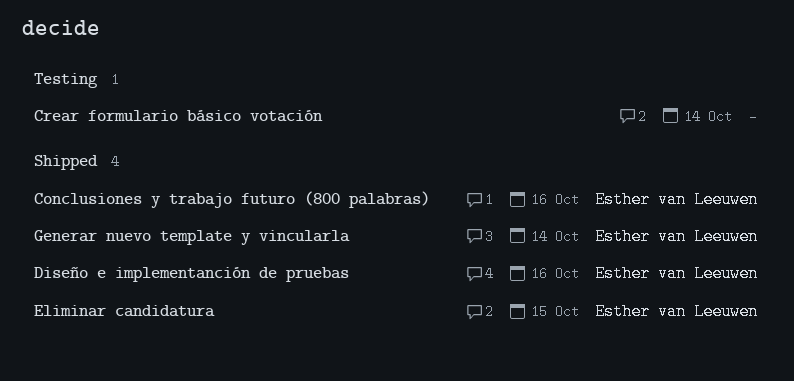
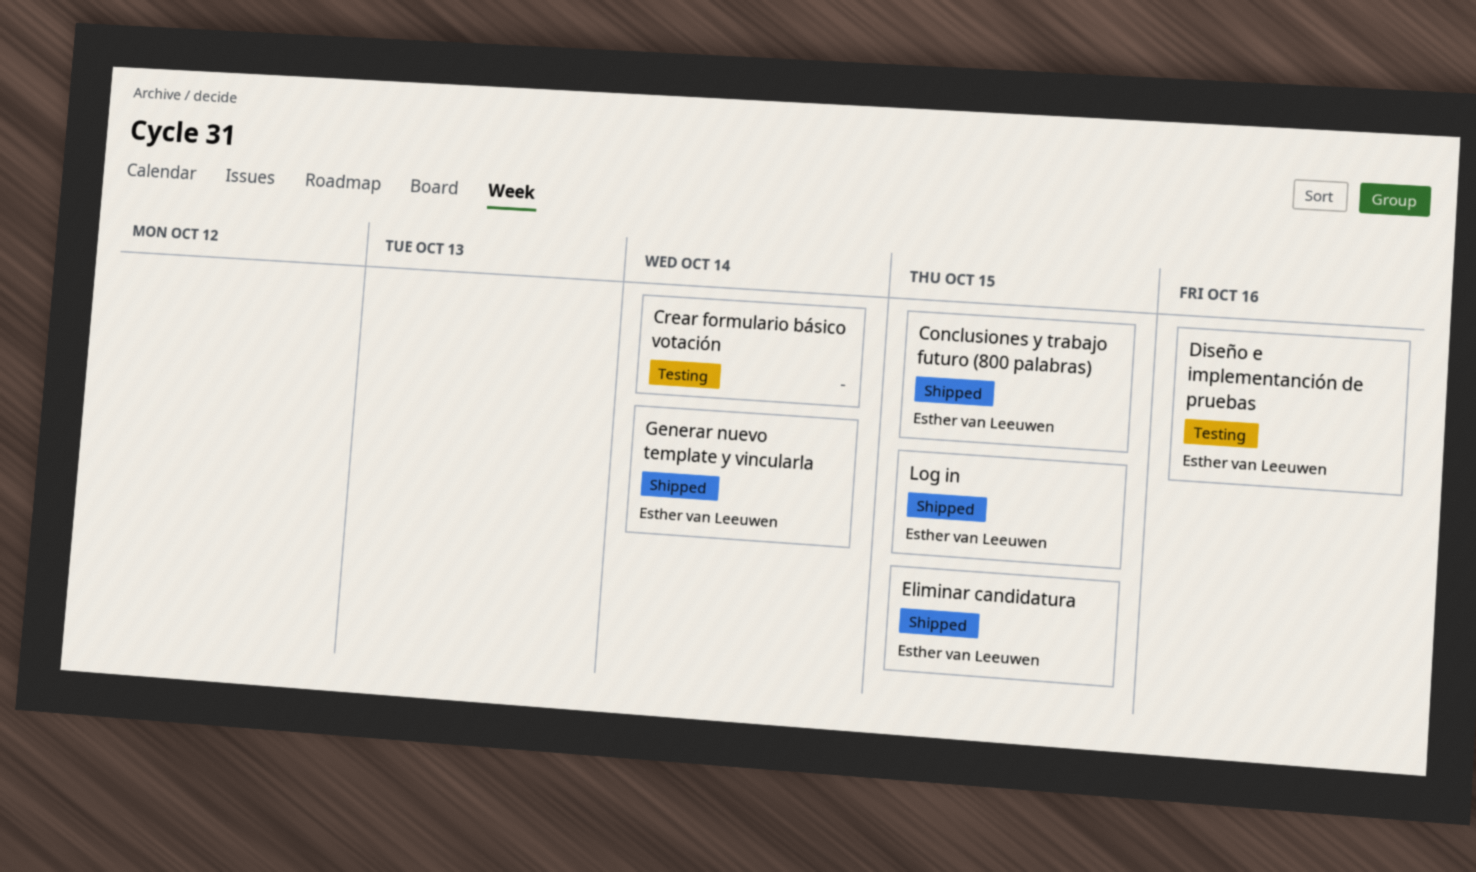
Conclusiones y trabajo futuro (800 palabras), due: Oct 16 -> Oct 15
Diseño e implementanción de pruebas, status: Shipped -> Testing
Log in: none -> present

